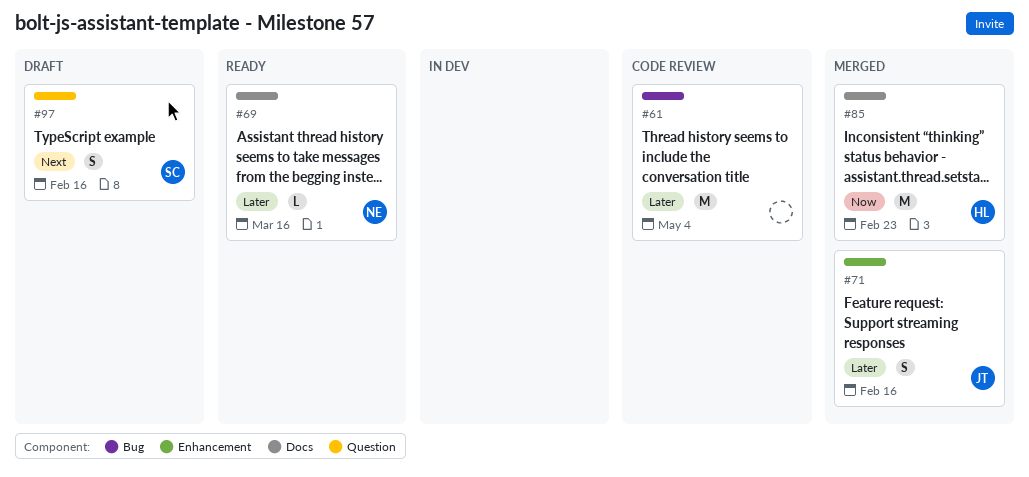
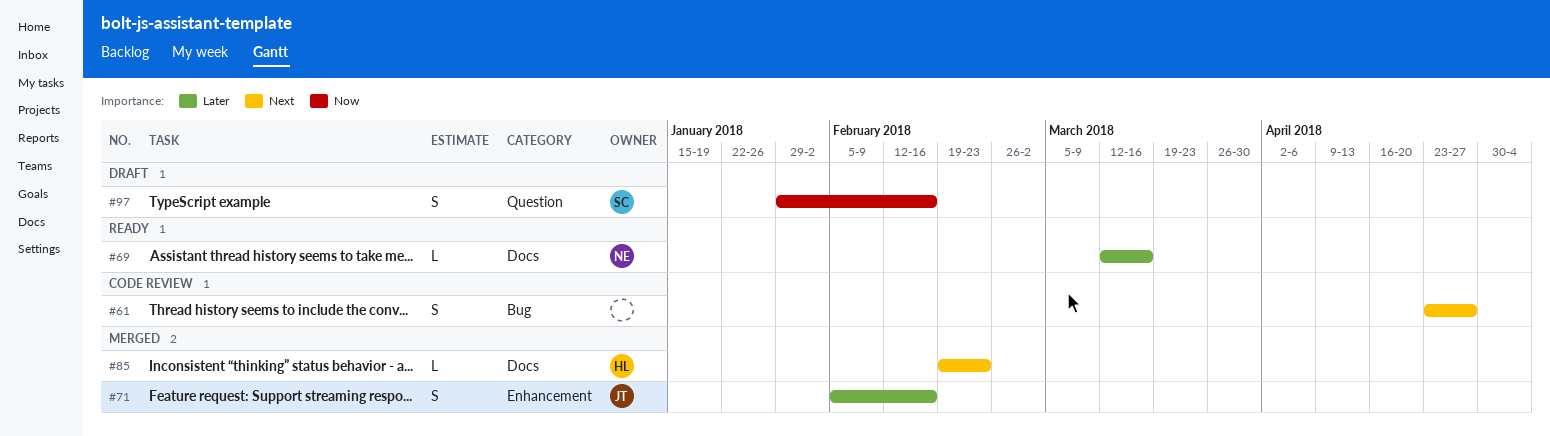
#61, priority: Later -> Next
#61, estimate: M -> S
#61, due: May 4 -> Apr 27
#85, priority: Now -> Next
#85, estimate: M -> L
#97, priority: Next -> Now

